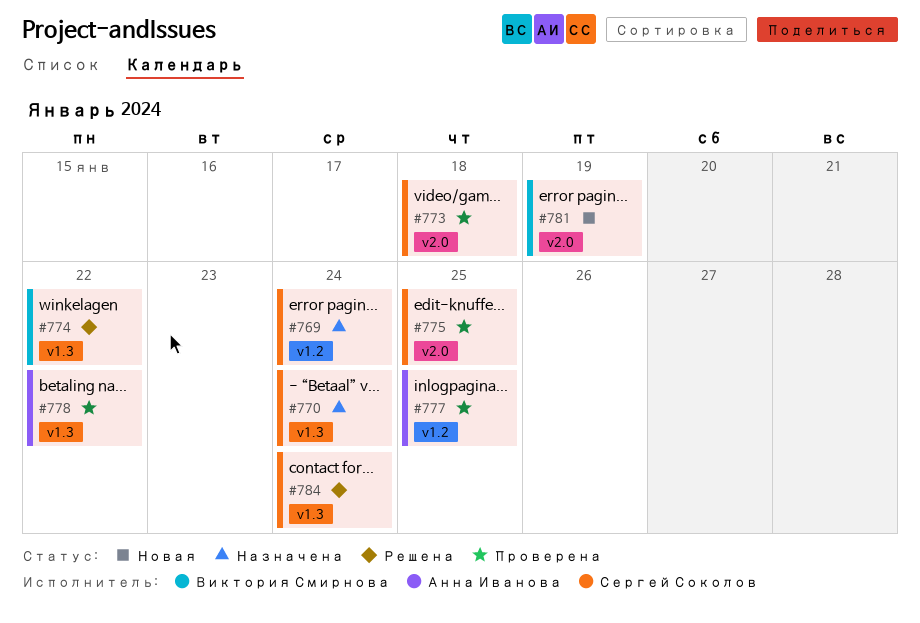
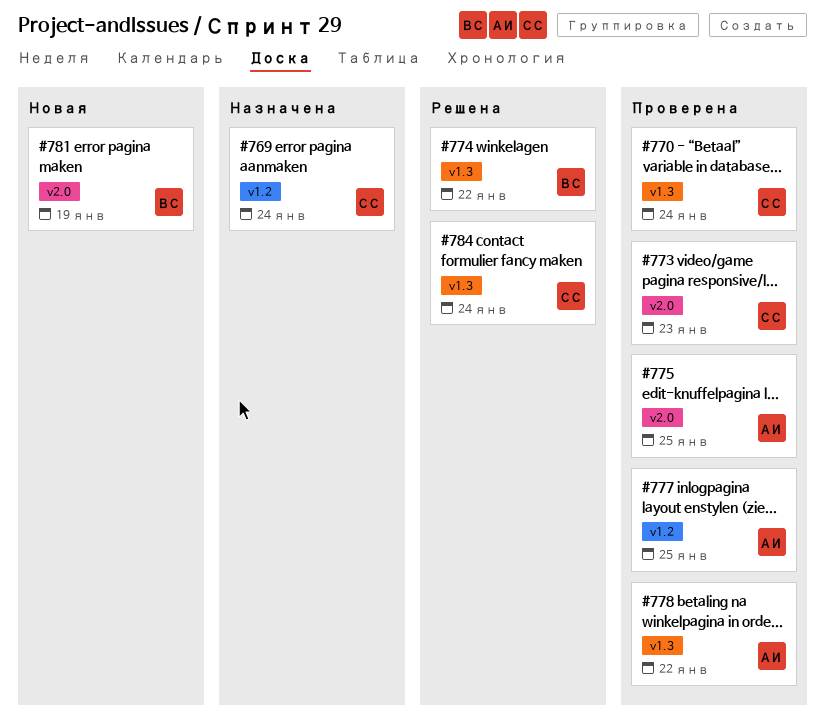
#770, status: Назначена -> Проверена
#773, due: Jan 18 -> Jan 23
#775, owner: Сергей Соколов -> Анна Иванова

